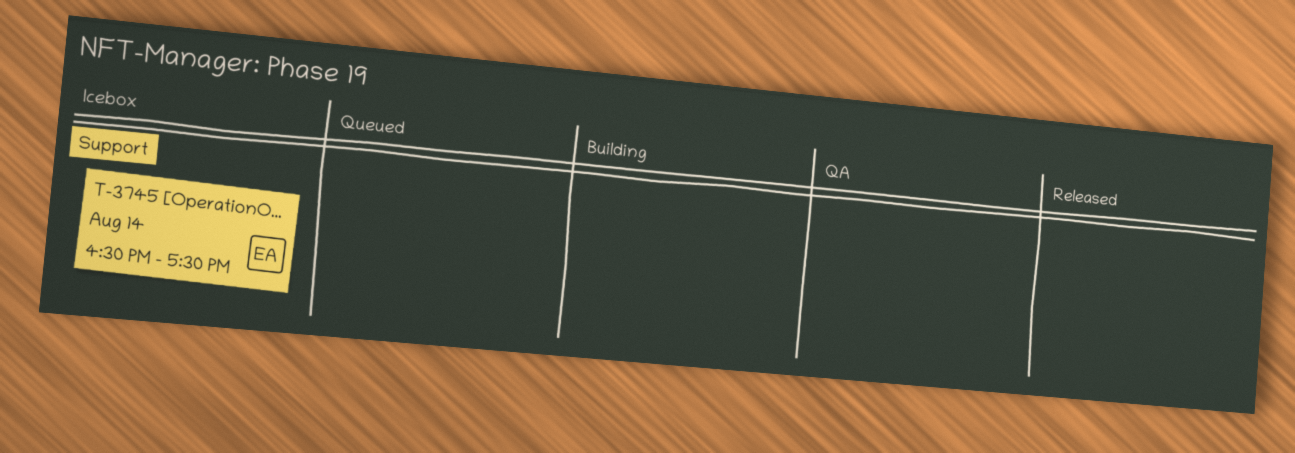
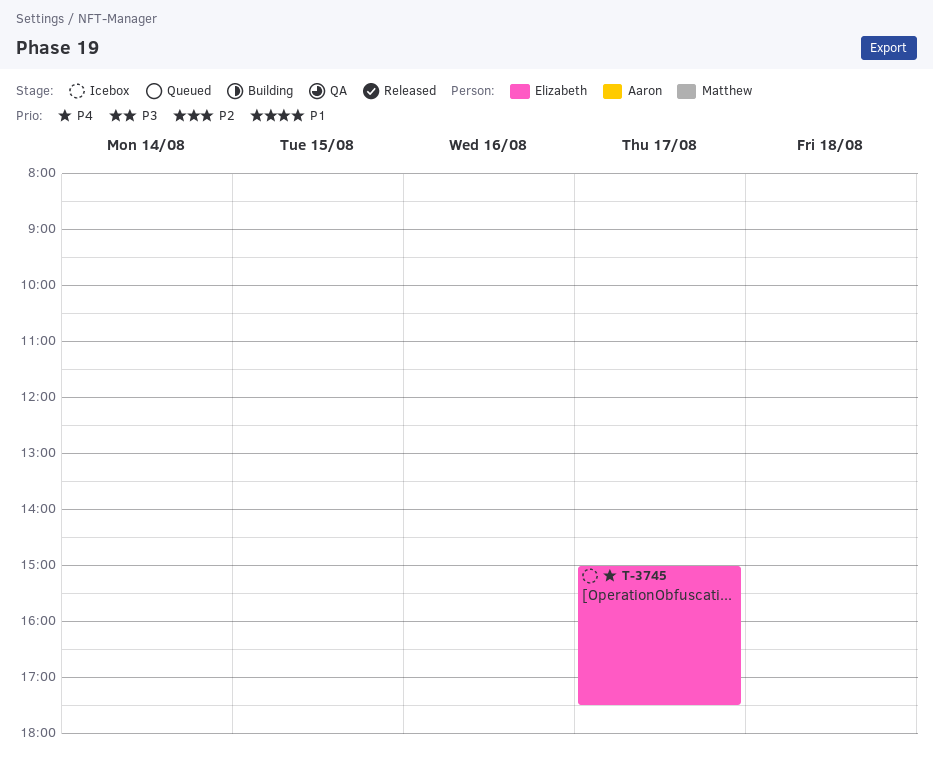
T-3745, day: Aug 14 -> Aug 17
T-3745, begins: 16:30 -> 15:00

